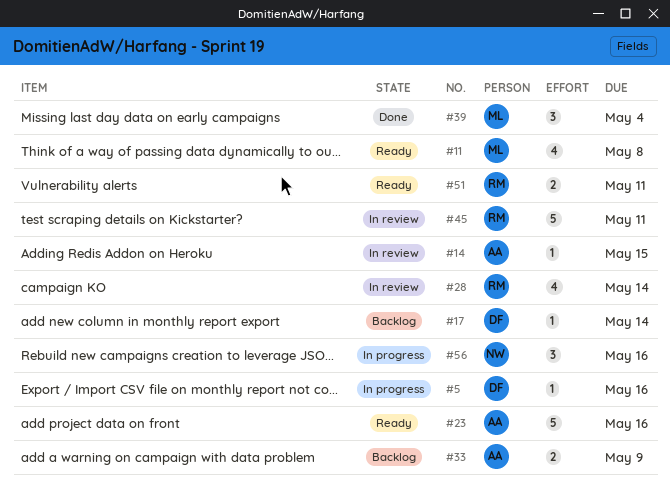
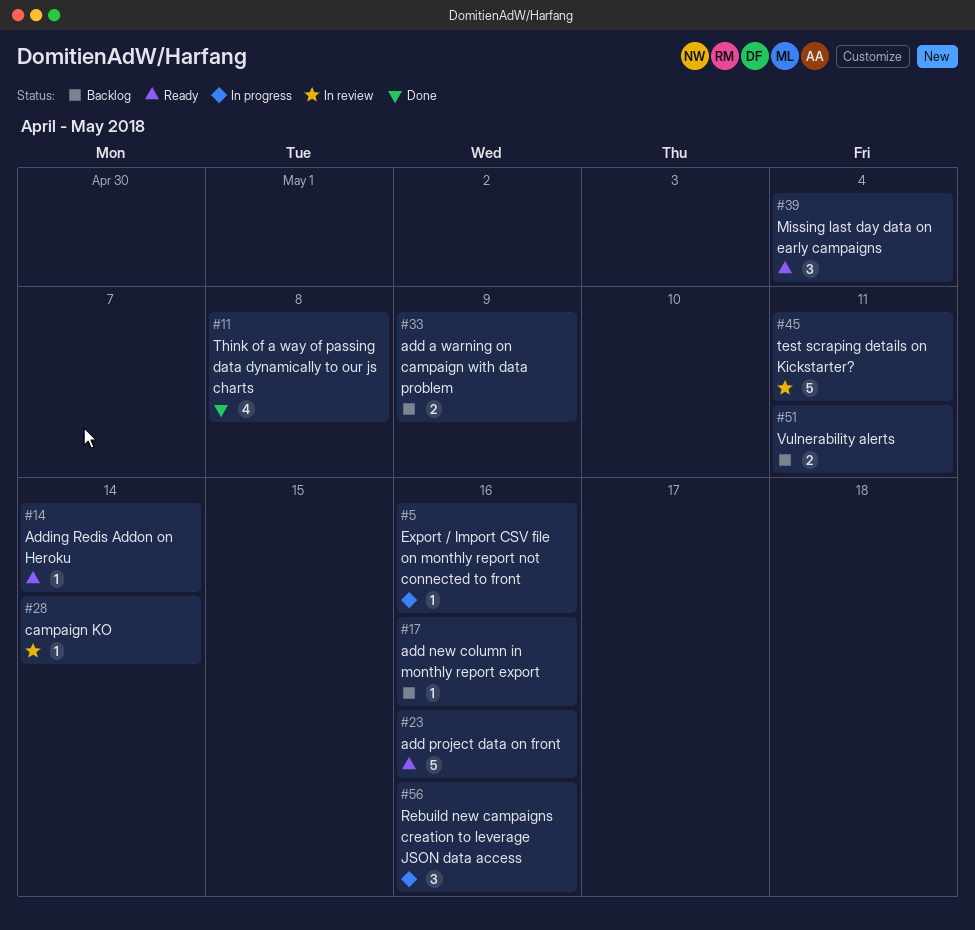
#11, status: Ready -> Done
#14, status: In review -> Ready
#14, due: May 15 -> May 14
#17, due: May 14 -> May 16
#28, estimate: 4 -> 1
#39, status: Done -> Ready
#51, status: Ready -> Backlog

